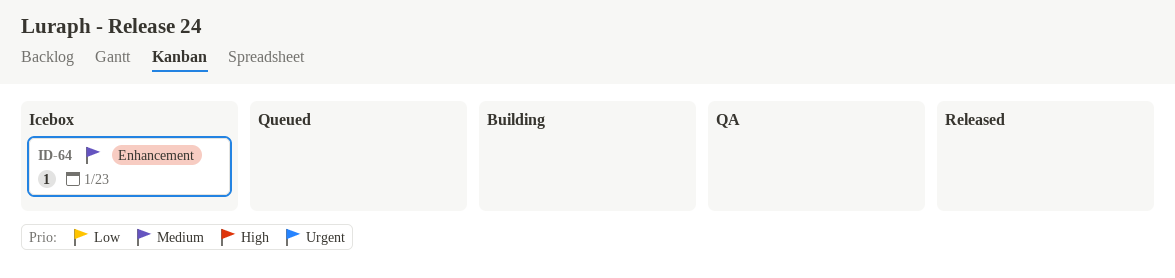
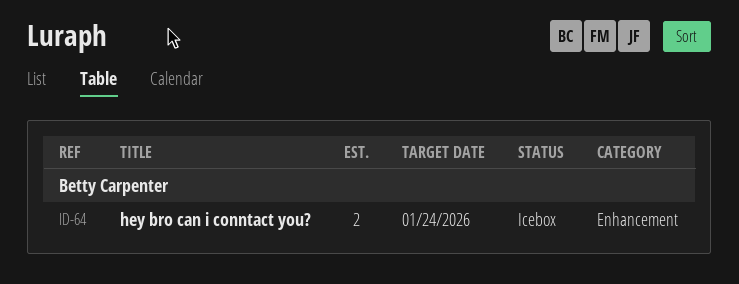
ID-64, estimate: 1 -> 2
ID-64, due: Jan 23 -> Jan 24

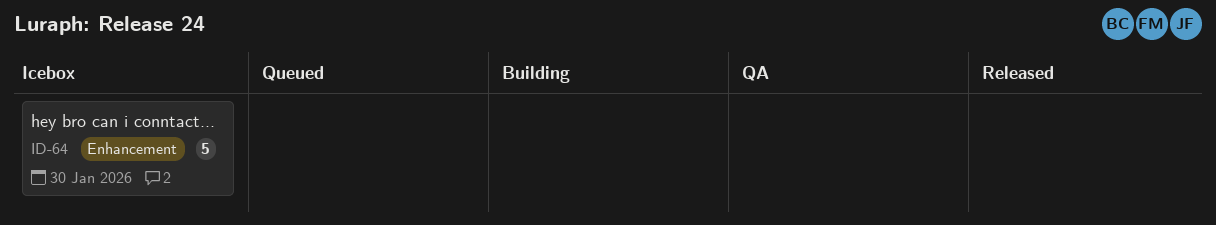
ID-64, estimate: 2 -> 5
ID-64, due: Jan 24 -> Jan 30

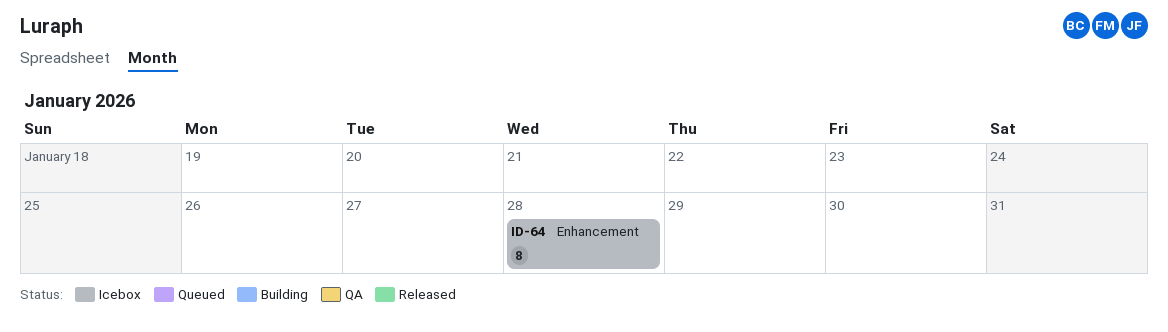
ID-64, estimate: 5 -> 8
ID-64, due: Jan 30 -> Jan 28

